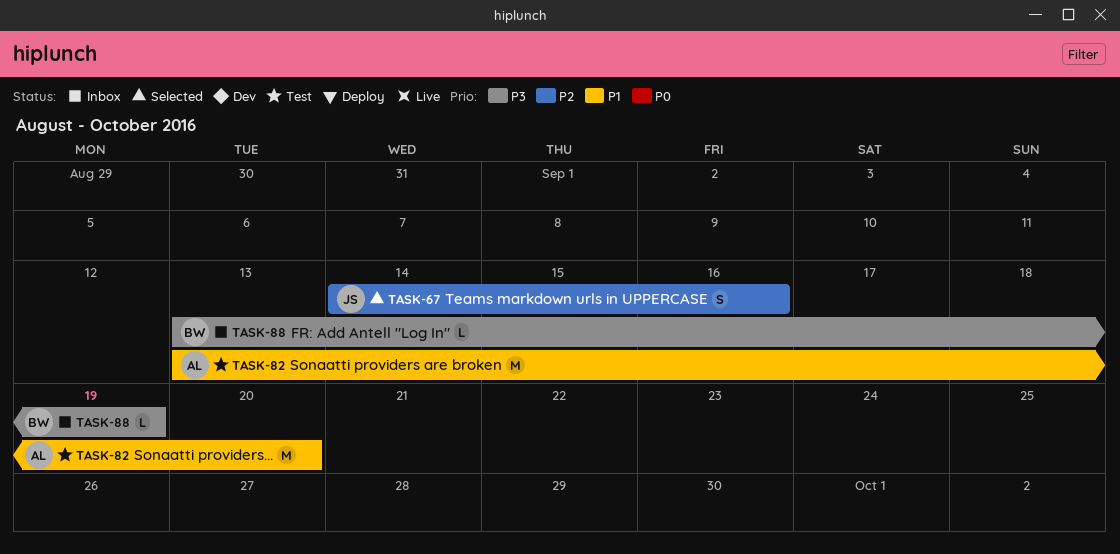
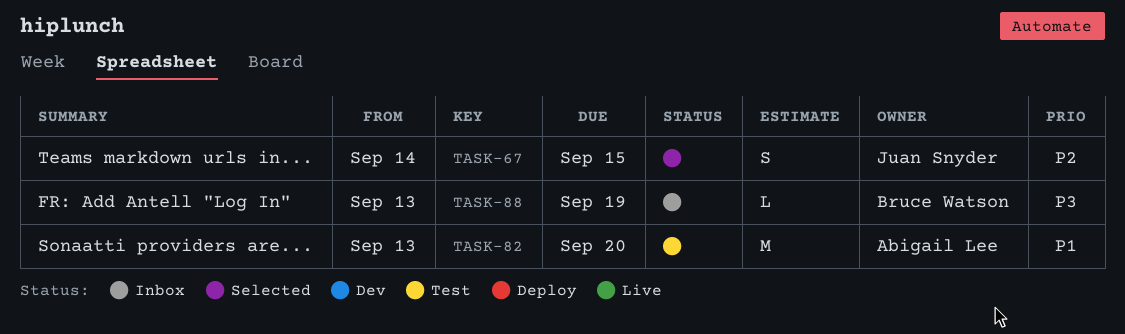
TASK-67, due: Sep 16 -> Sep 15

